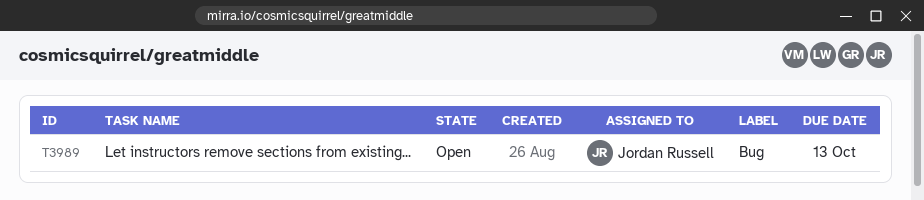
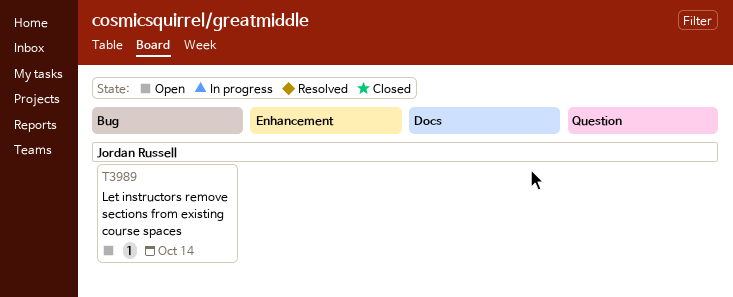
T3989, due: Oct 13 -> Oct 14

